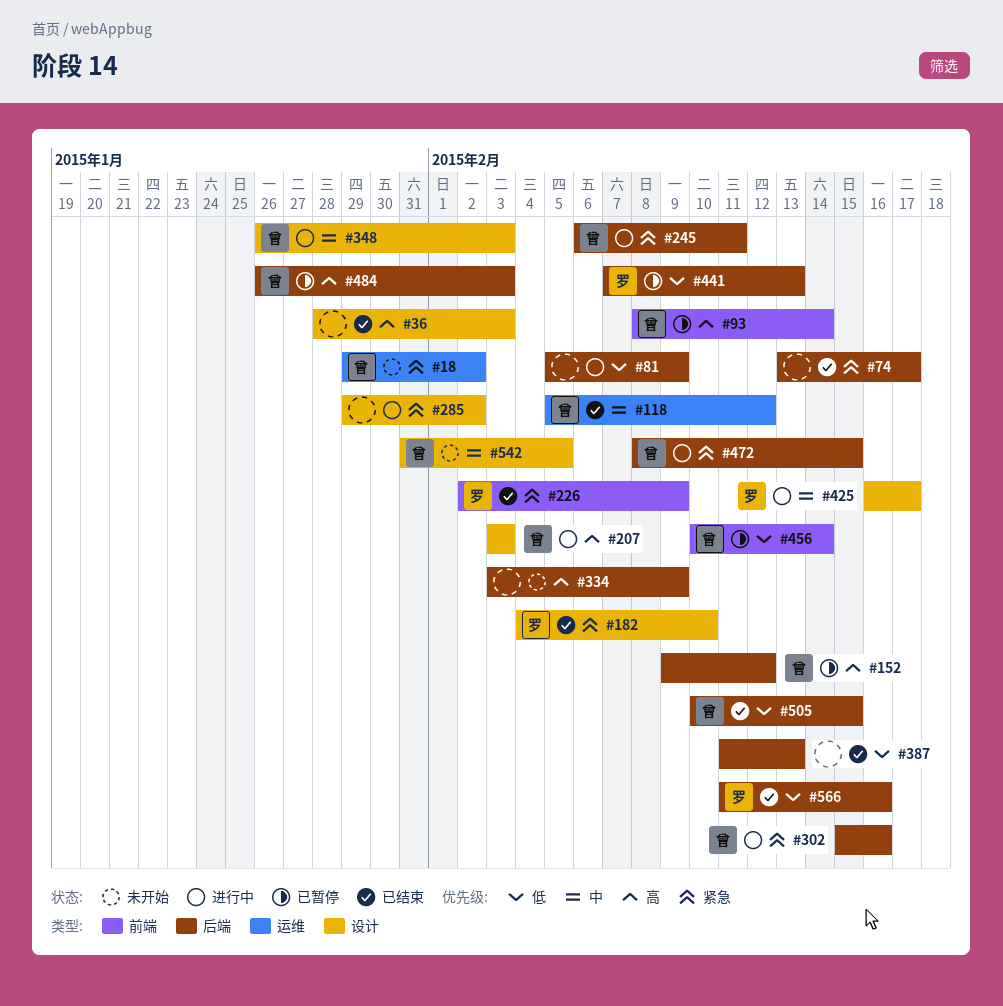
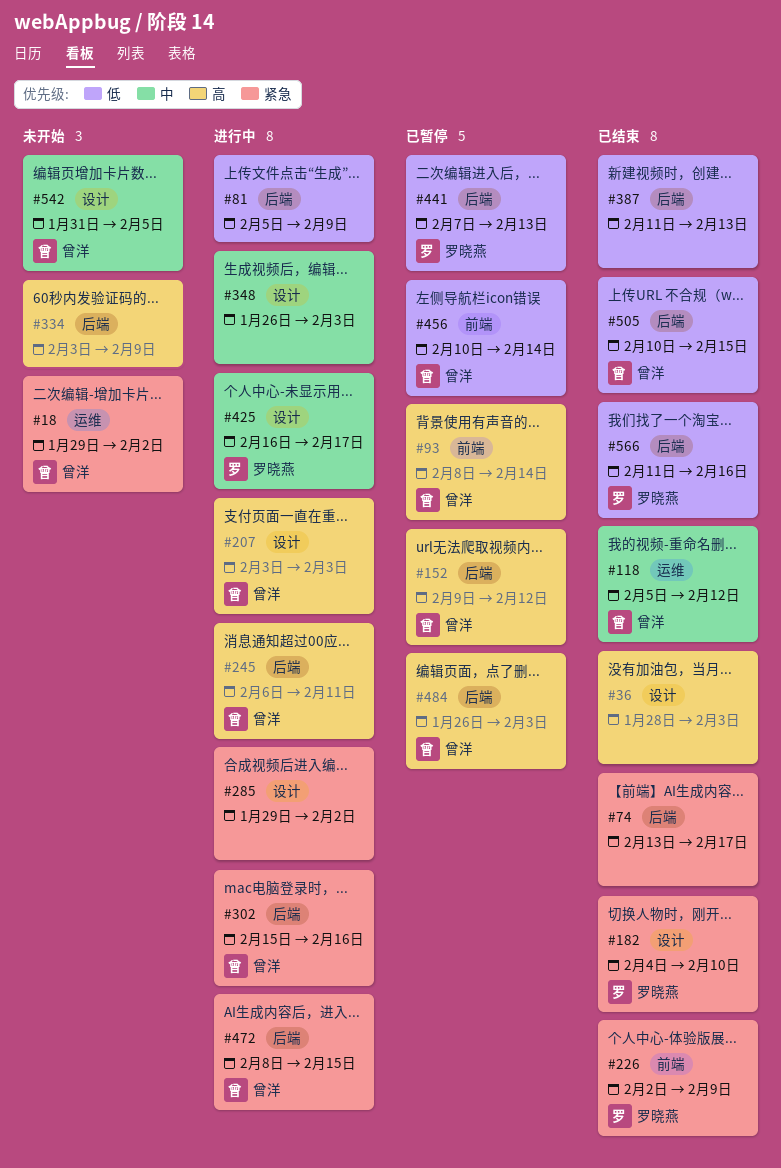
#245, priority: 紧急 -> 高
#348, owner: 曾洋 -> none

